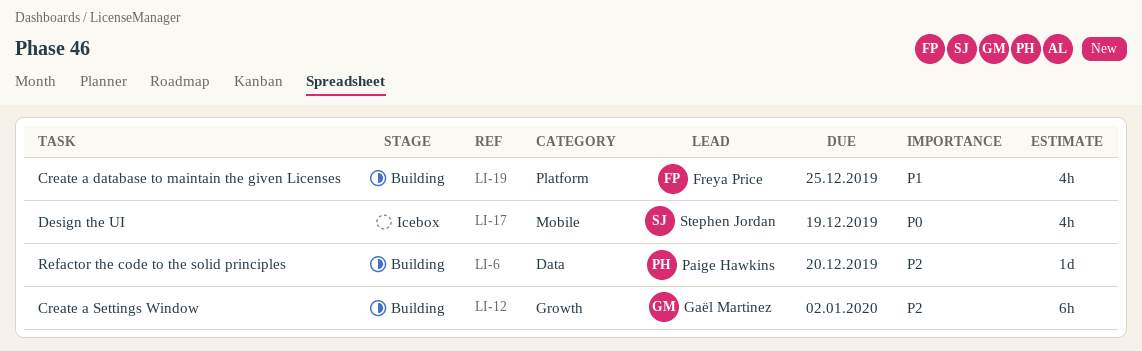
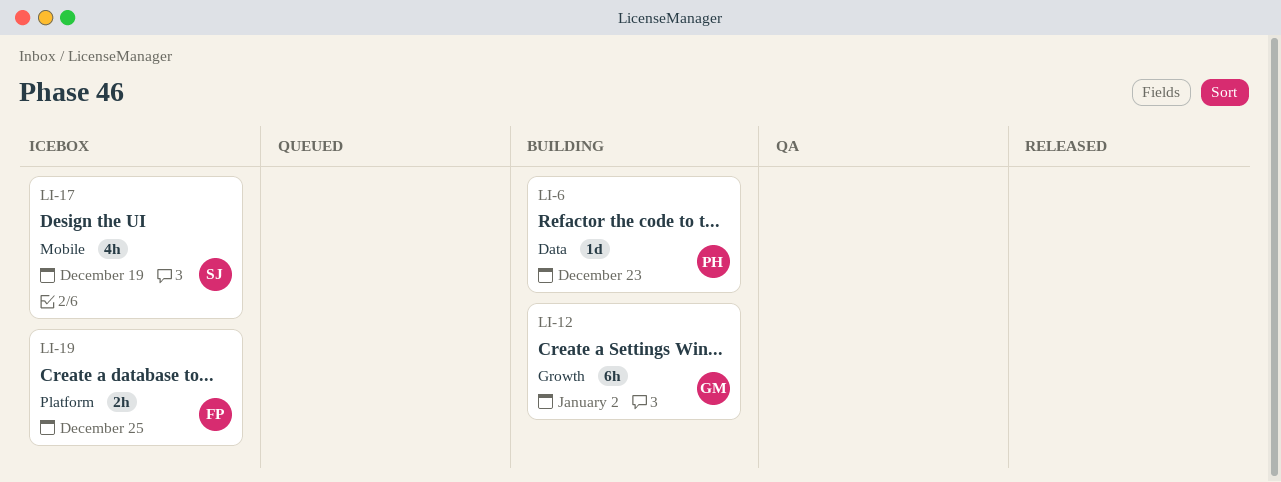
LI-6, due: Dec 20 -> Dec 23
LI-19, status: Building -> Icebox
LI-19, estimate: 4h -> 2h

